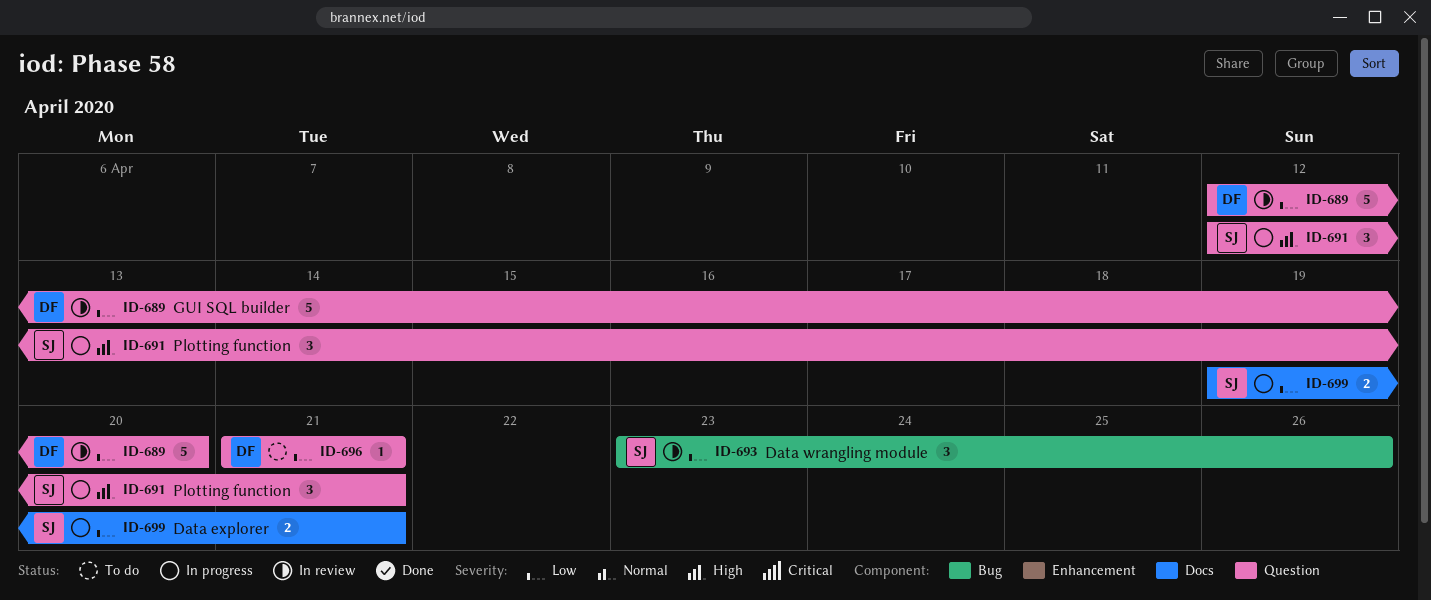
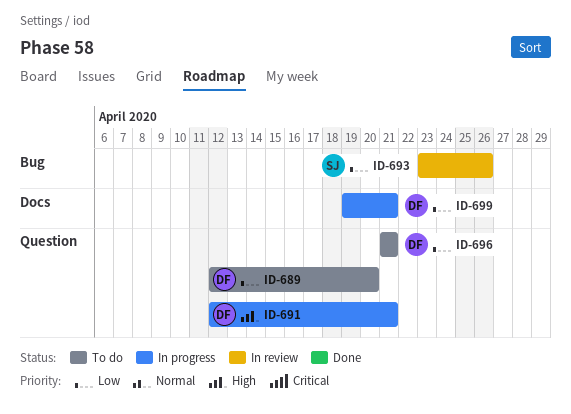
ID-689, status: In review -> To do
ID-691, owner: SJ -> DF
ID-699, owner: SJ -> DF

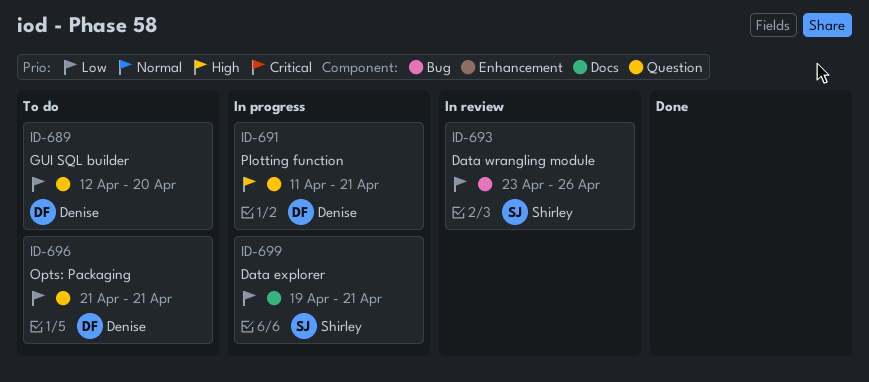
ID-691, start: Apr 12 -> Apr 11
ID-699, owner: Denise -> Shirley

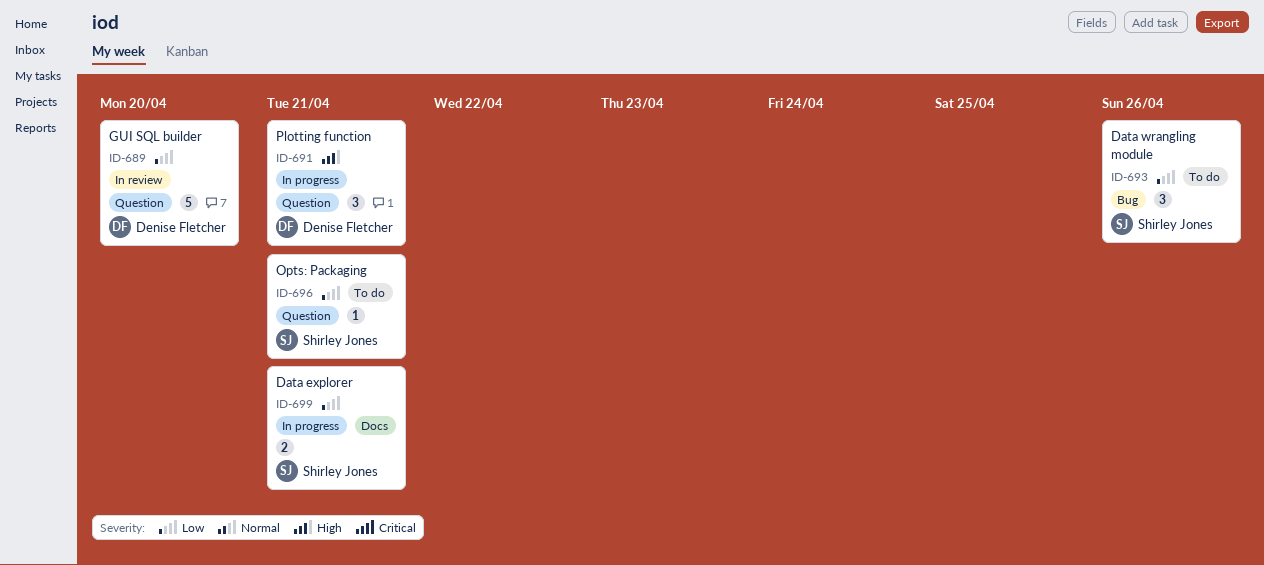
ID-689, status: To do -> In review
ID-693, status: In review -> To do
ID-696, owner: Denise Fletcher -> Shirley Jones

